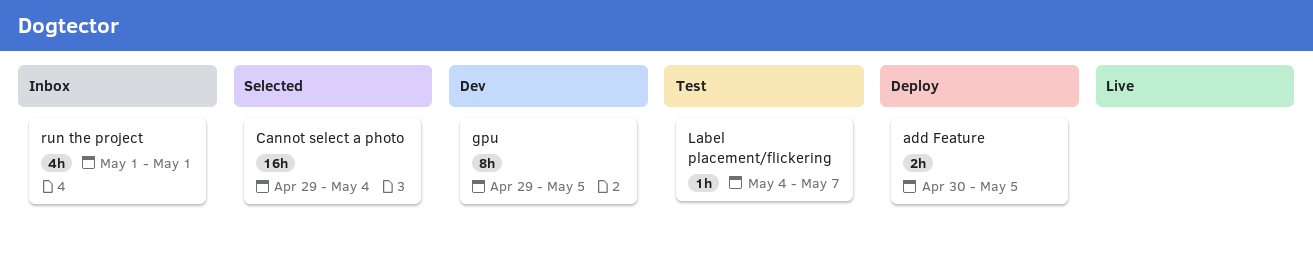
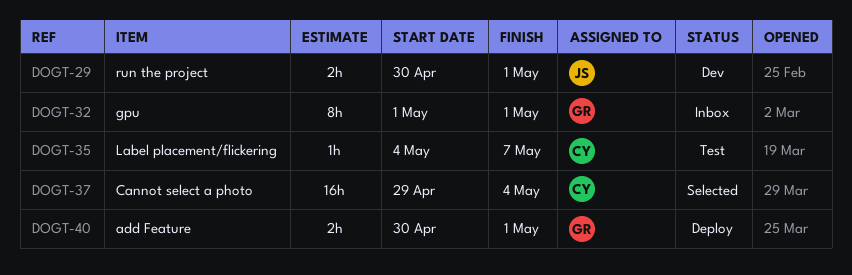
add Feature, due: May 5 -> May 1
gpu, status: Dev -> Inbox
gpu, start: Apr 29 -> May 1
gpu, due: May 5 -> May 1
run the project, status: Inbox -> Dev
run the project, estimate: 4h -> 2h
run the project, start: May 1 -> Apr 30

